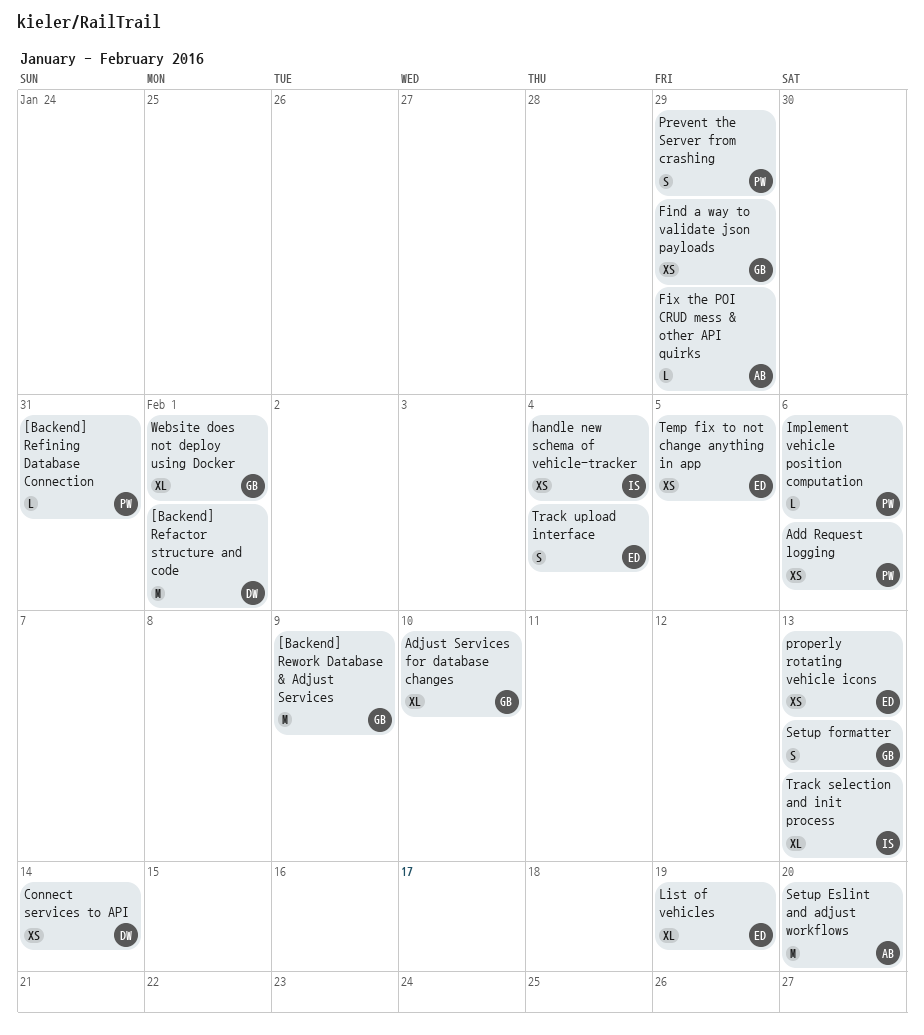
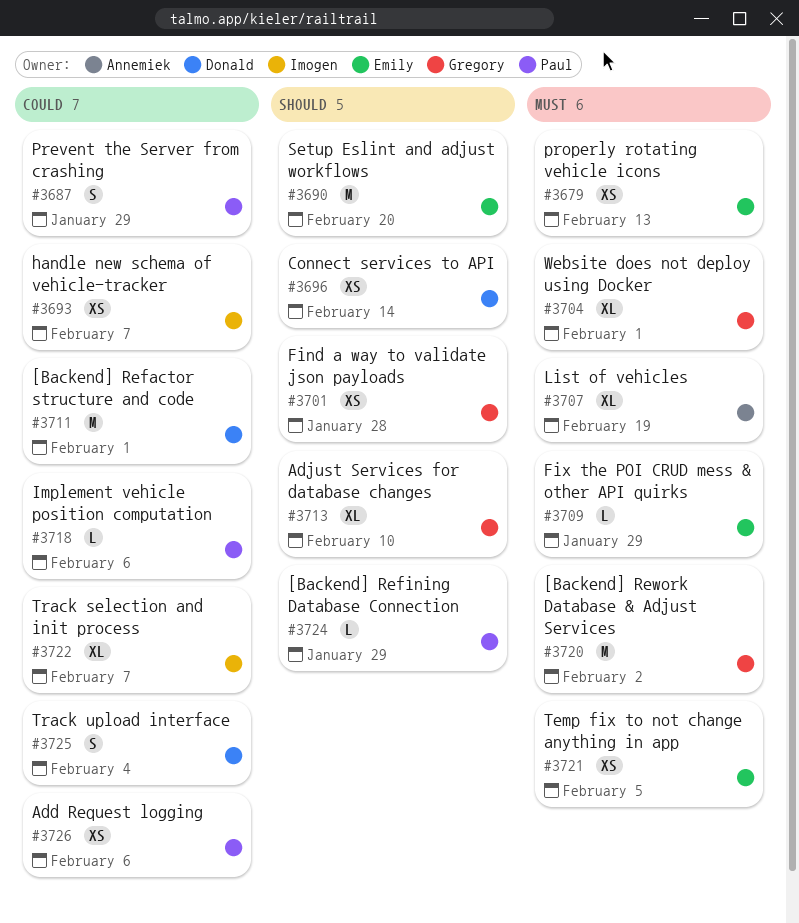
[Backend] Refining Database Connection, due: Jan 31 -> Jan 29
[Backend] Rework Database & Adjust Services, due: Feb 9 -> Feb 2
Find a way to validate json payloads, due: Jan 29 -> Jan 28
Fix the POI CRUD mess & other API quirks, owner: Annemiek -> Emily
handle new schema of vehicle-tracker, due: Feb 4 -> Feb 7
List of vehicles, owner: Emily -> Annemiek
Setup Eslint and adjust workflows, owner: Annemiek -> Emily
Setup formatter: present -> none
Track selection and init process, due: Feb 13 -> Feb 7
Track upload interface, owner: Emily -> Donald

